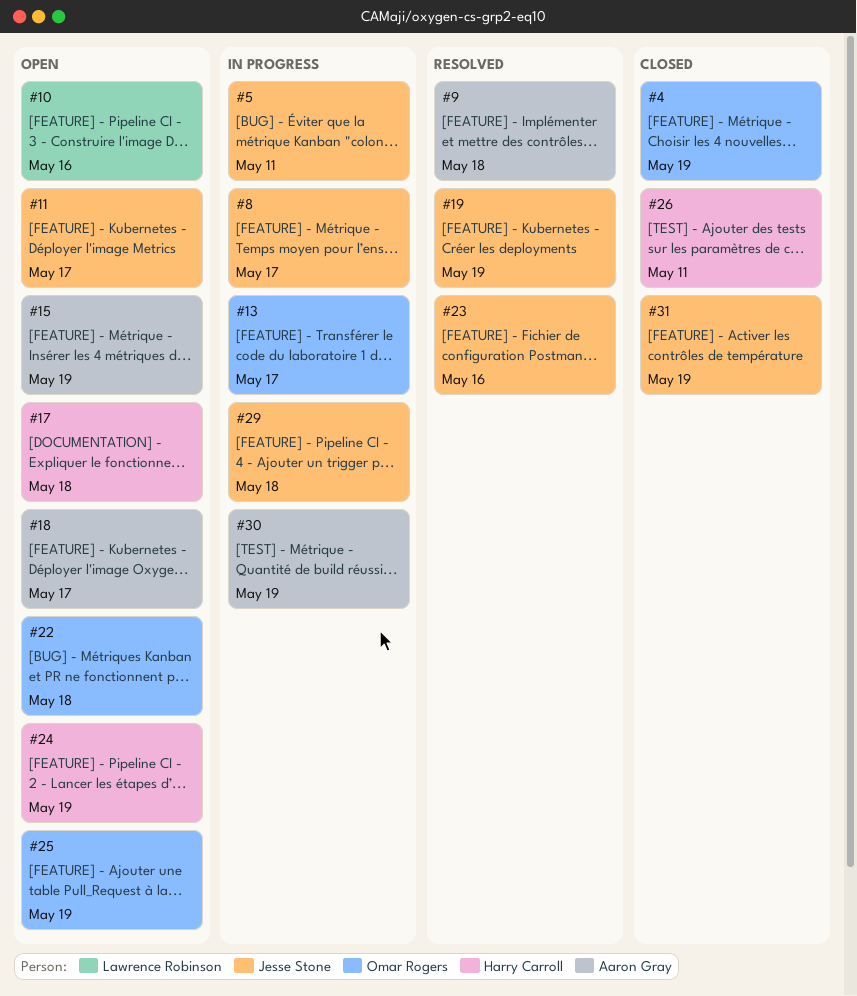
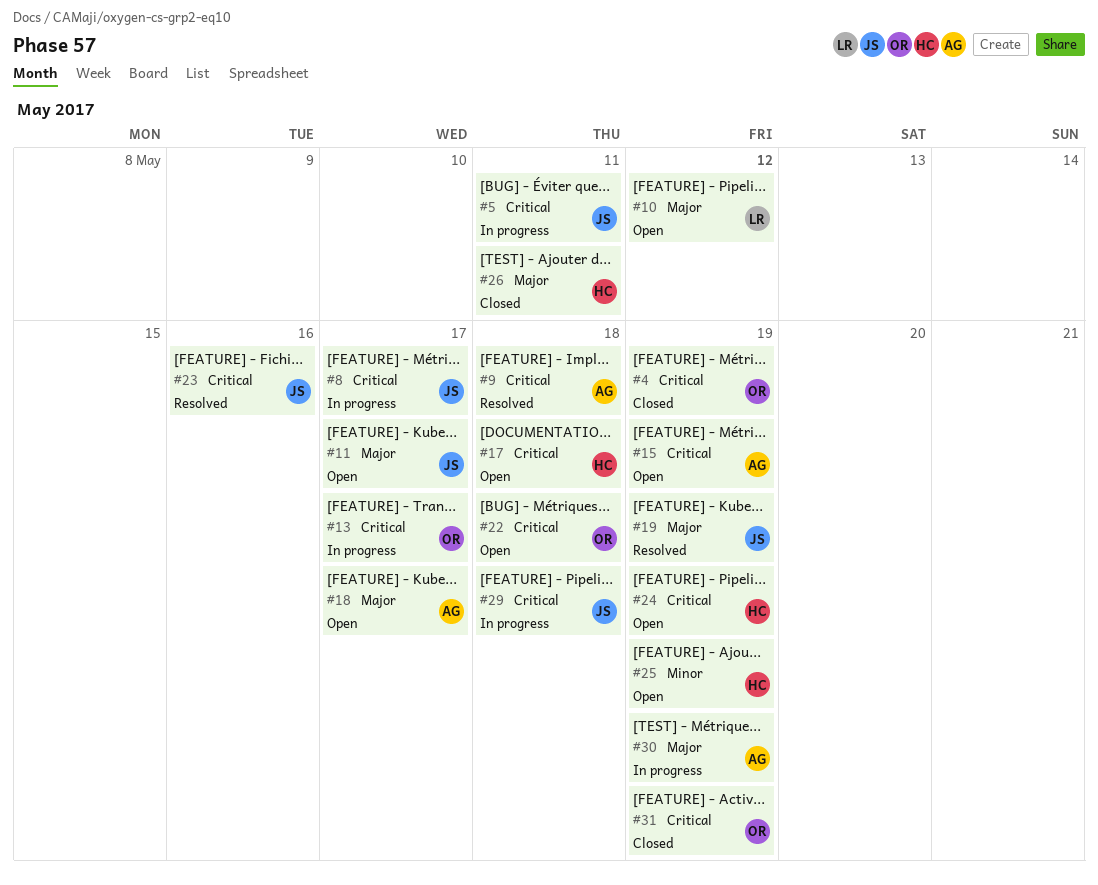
#10, due: May 16 -> May 12
#25, owner: Omar Rogers -> Harry Carroll
#31, owner: Jesse Stone -> Omar Rogers

